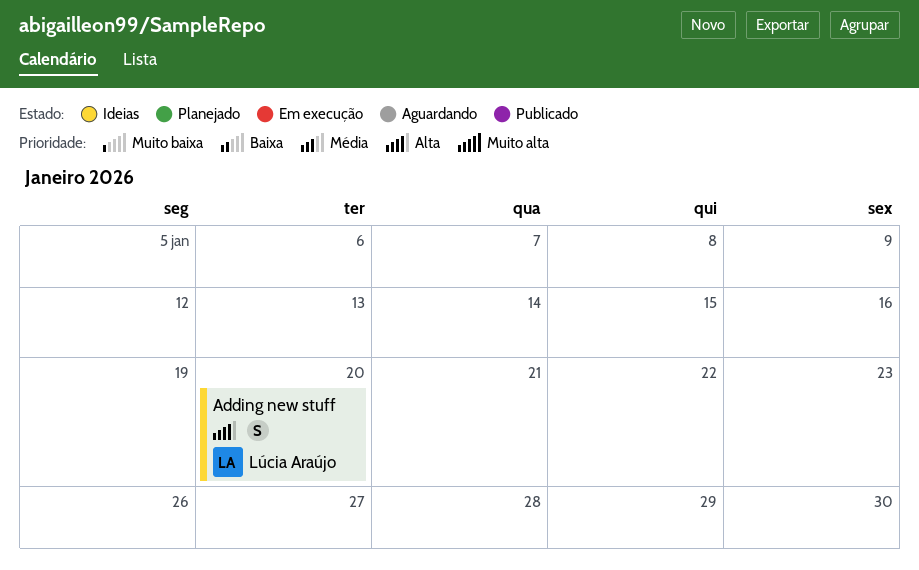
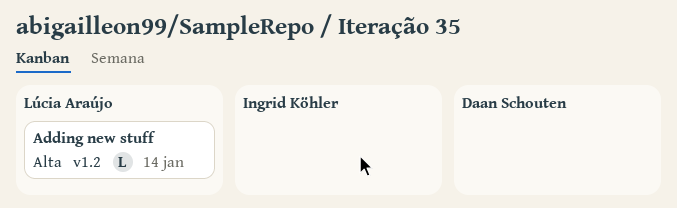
Adding new stuff, estimate: S -> L
Adding new stuff, due: Jan 20 -> Jan 14

